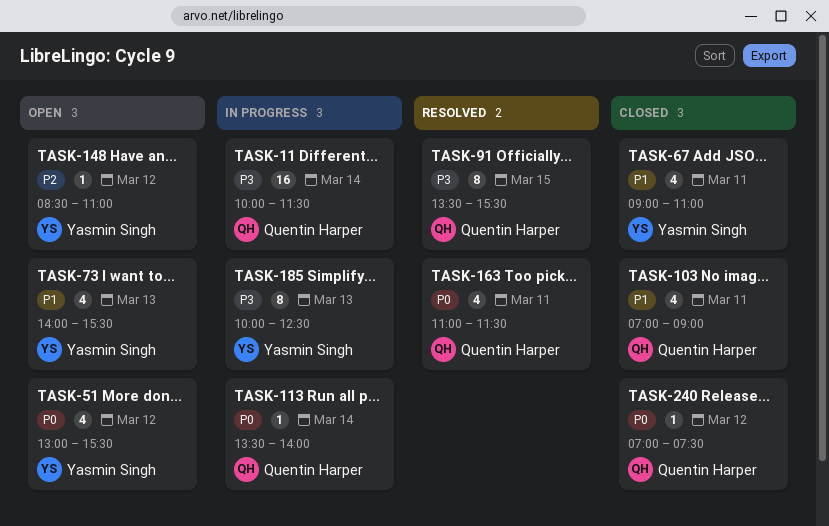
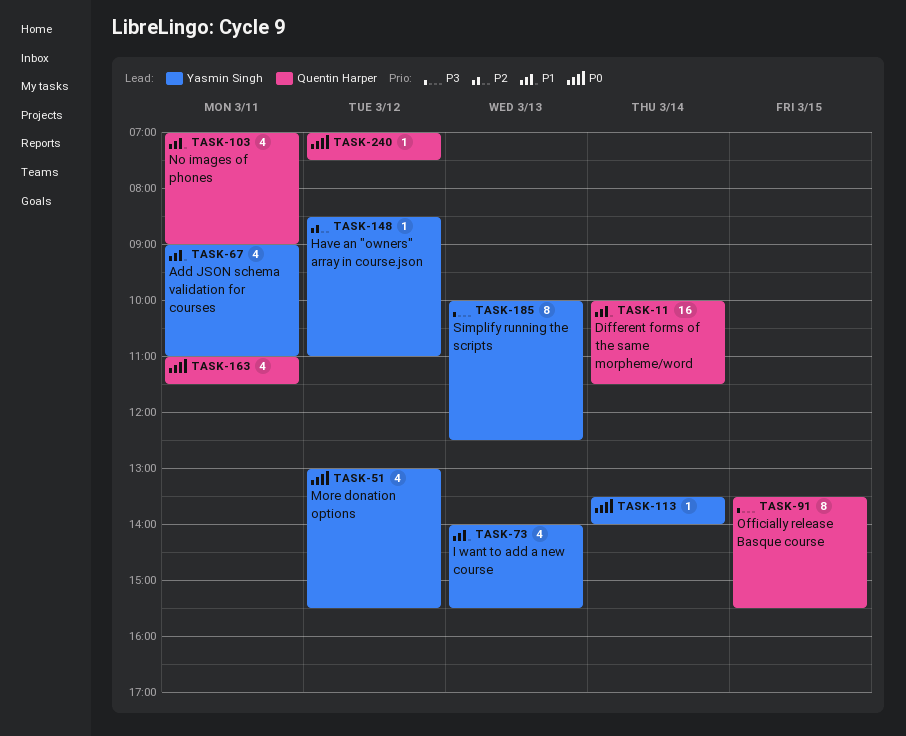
TASK-11, priority: P3 -> P1
TASK-113, owner: Quentin Harper -> Yasmin Singh

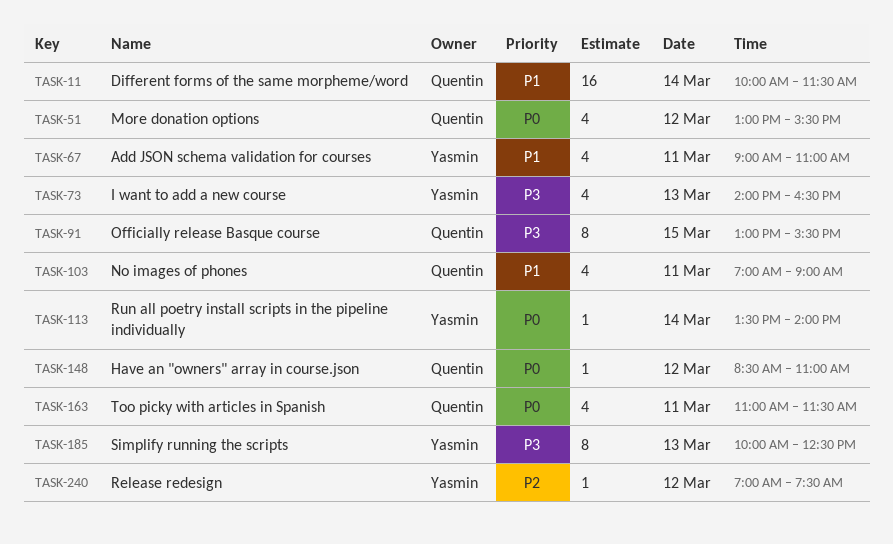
TASK-51, owner: Yasmin Singh -> Quentin Harper
TASK-73, priority: P1 -> P3
TASK-73, ends: 15:30 -> 16:30
TASK-91, begins: 13:30 -> 13:00
TASK-148, owner: Yasmin Singh -> Quentin Harper
TASK-148, priority: P2 -> P0
TASK-240, owner: Quentin Harper -> Yasmin Singh
TASK-240, priority: P0 -> P2

